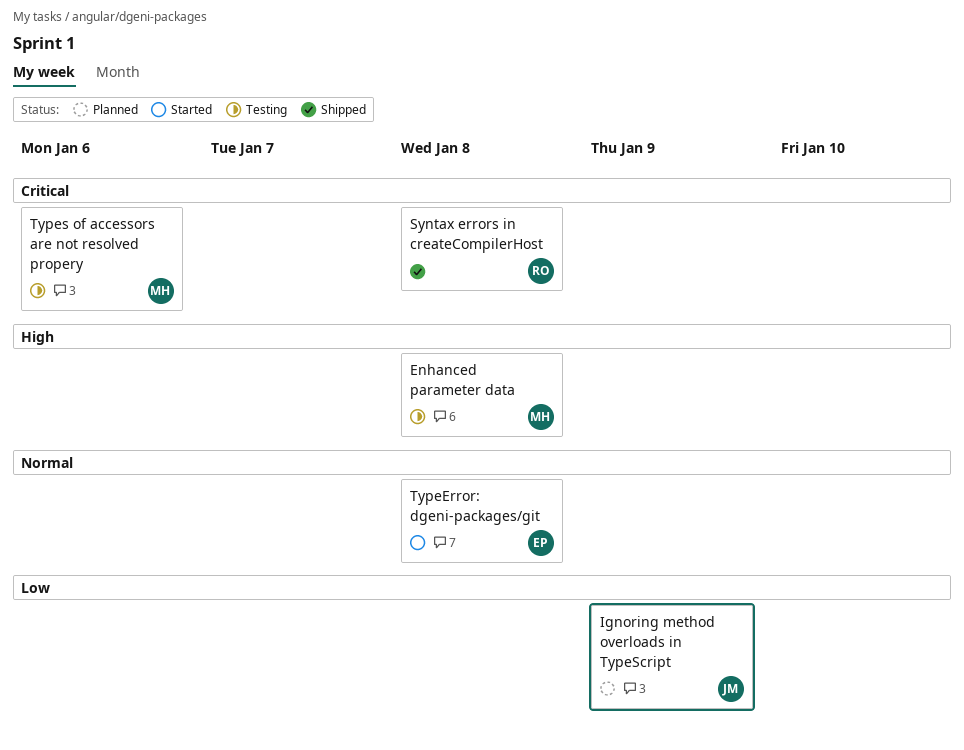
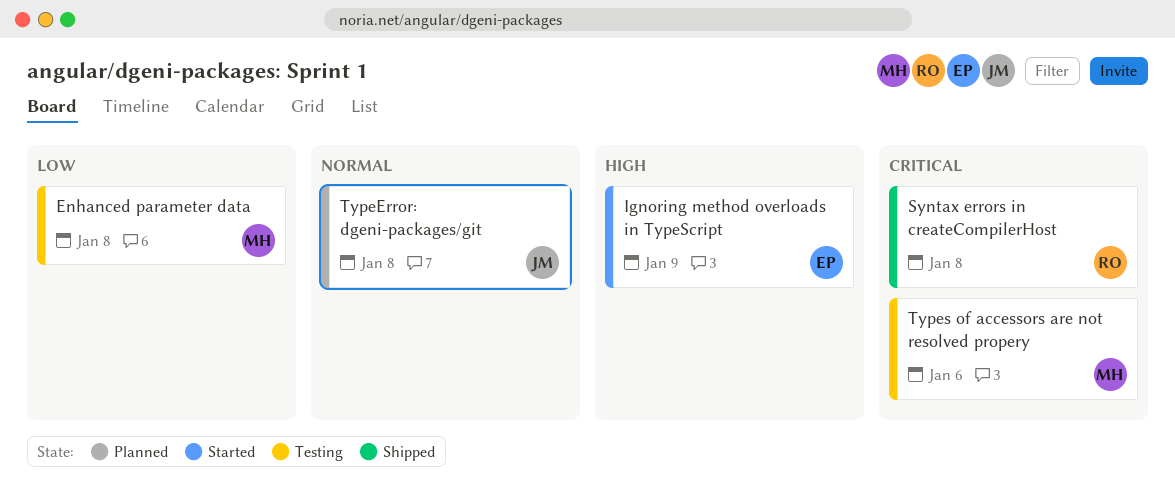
Enhanced parameter data, priority: High -> Low
Ignoring method overloads in TypeScript, status: Planned -> Started
Ignoring method overloads in TypeScript, owner: JM -> EP
Ignoring method overloads in TypeScript, priority: Low -> High
TypeError: dgeni-packages/git, status: Started -> Planned
TypeError: dgeni-packages/git, owner: EP -> JM

